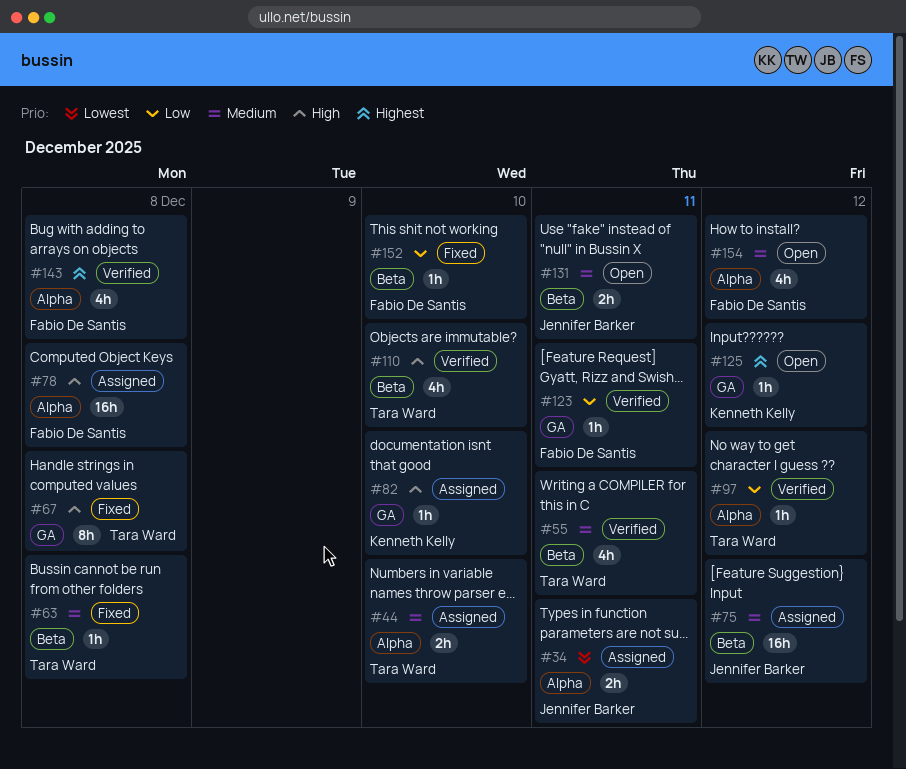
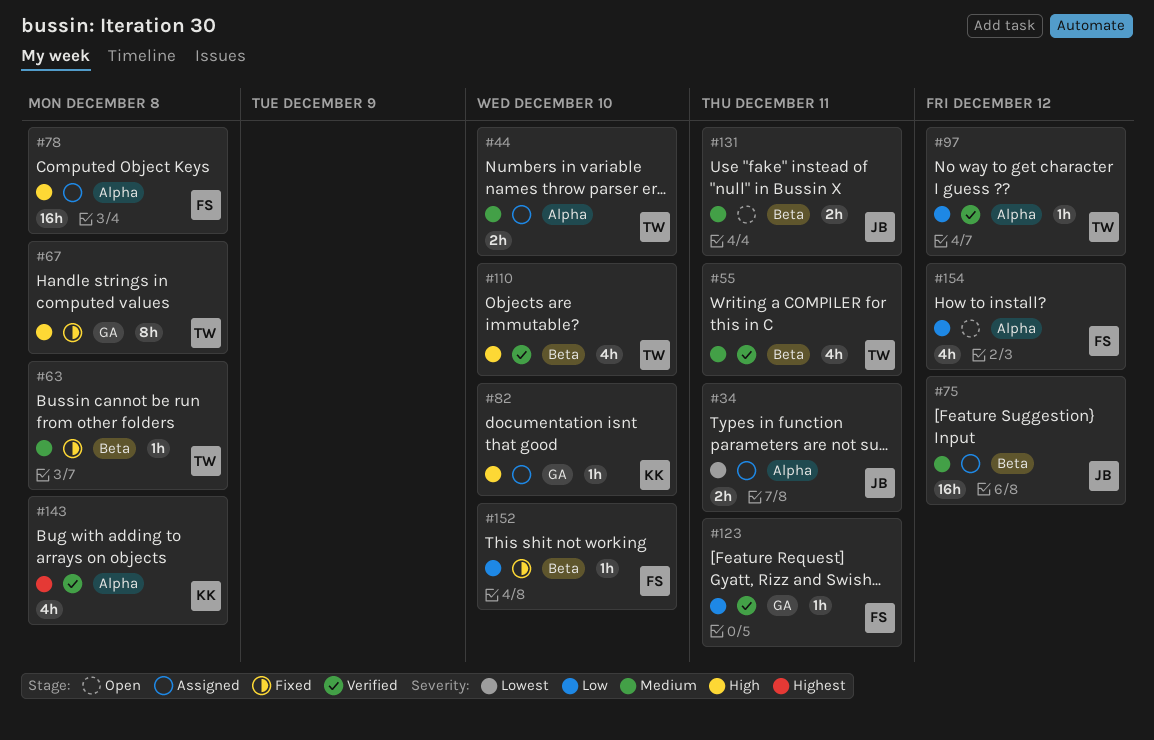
#125: present -> none
#143, owner: Fabio De Santis -> Kenneth Kelly
#154, priority: Medium -> Low

